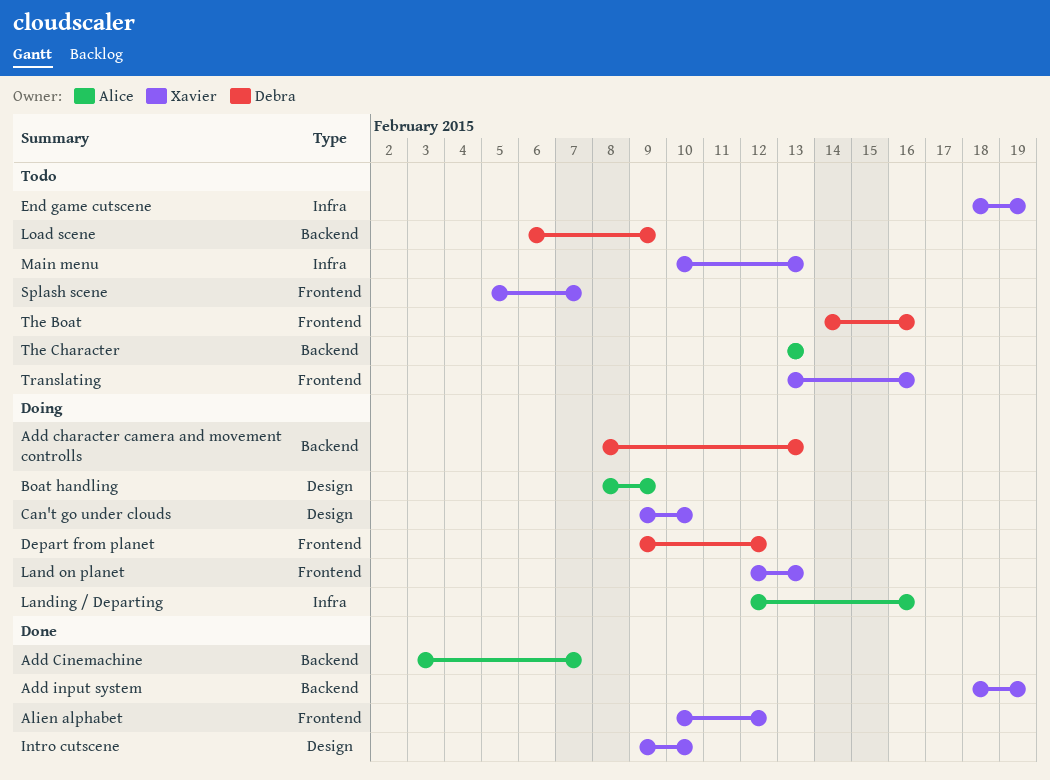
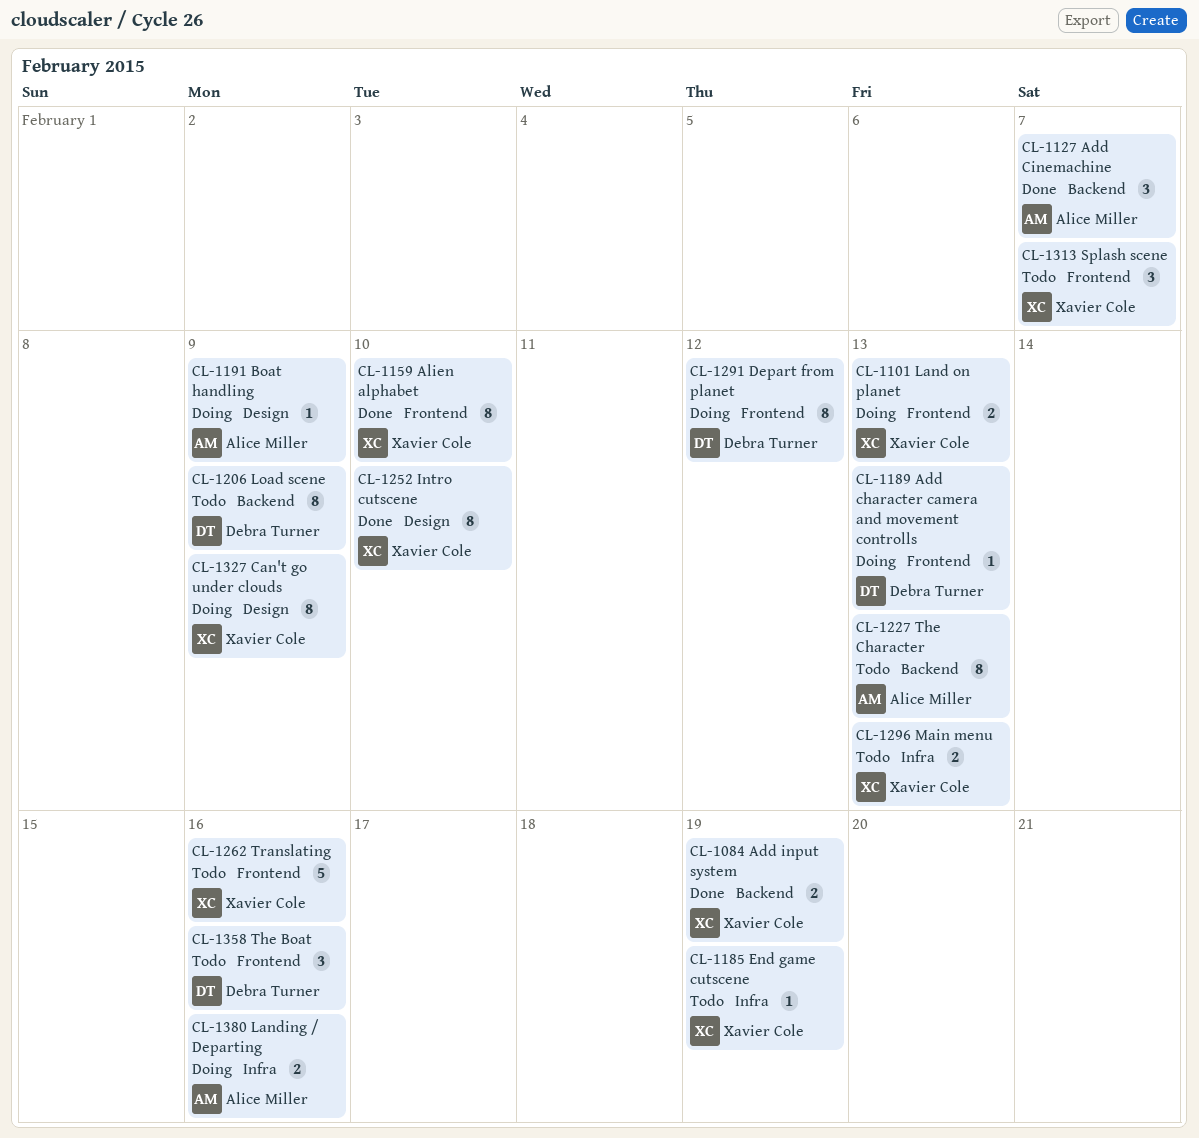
Add character camera and movement controlls, label: Backend -> Frontend
Alien alphabet, due: Feb 12 -> Feb 10
Can't go under clouds, due: Feb 10 -> Feb 9

